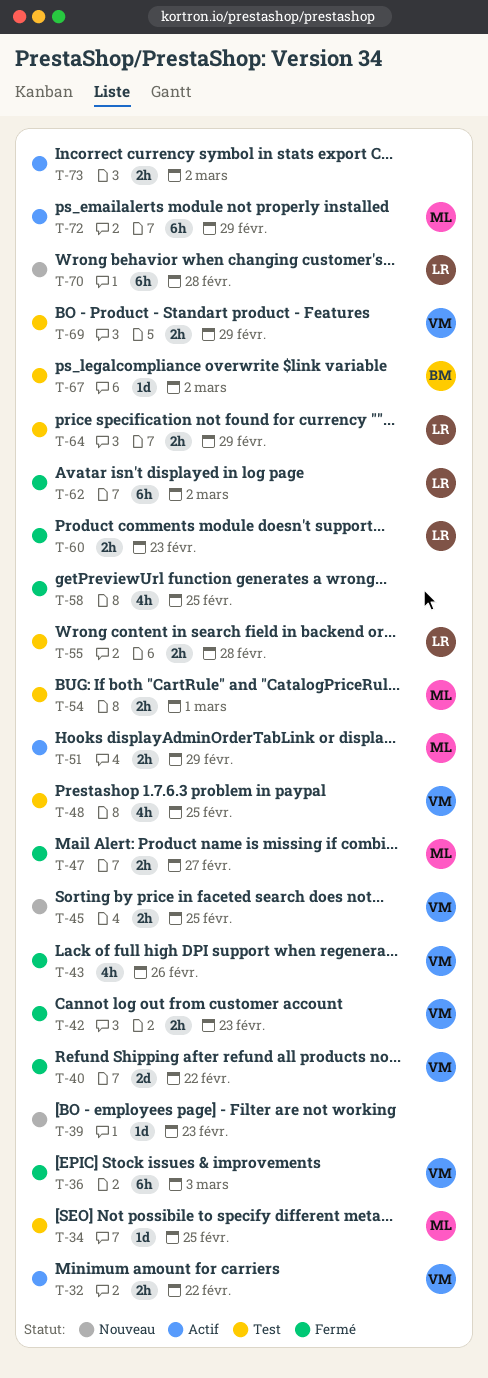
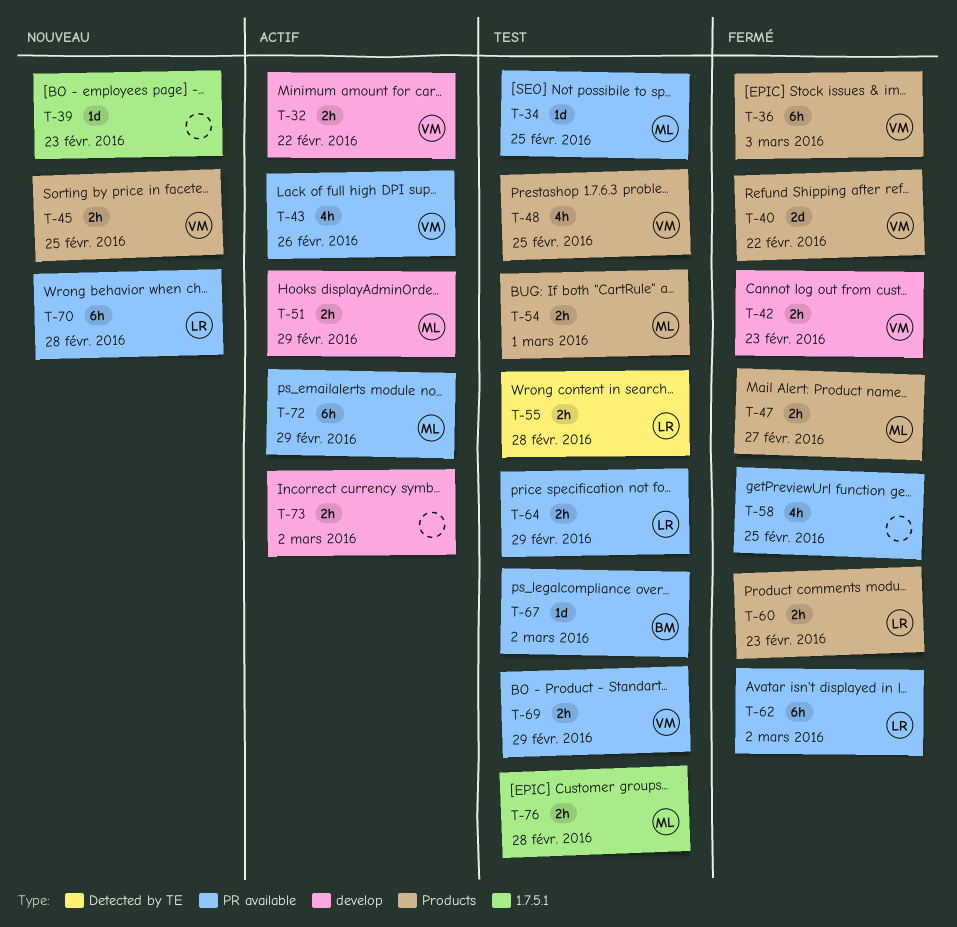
T-43, status: Fermé -> Actif
T-76: none -> present

